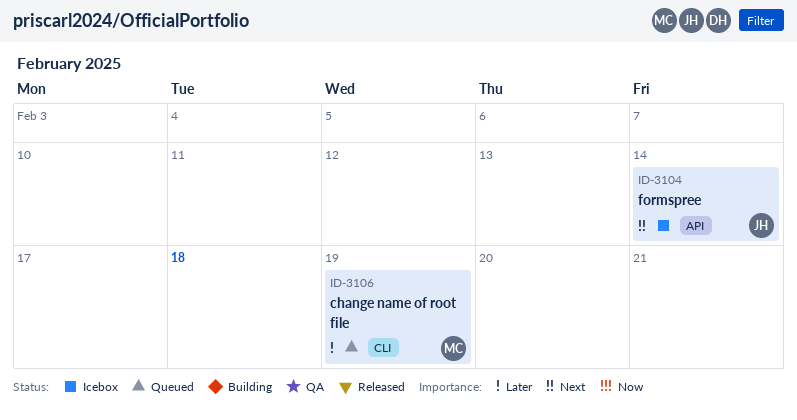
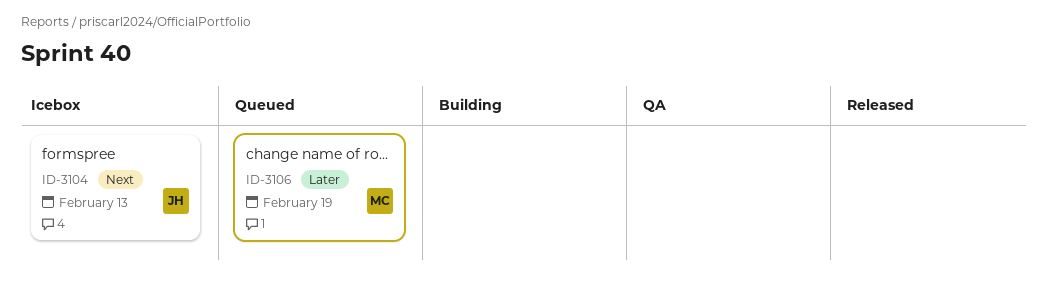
ID-3104, due: Feb 14 -> Feb 13

